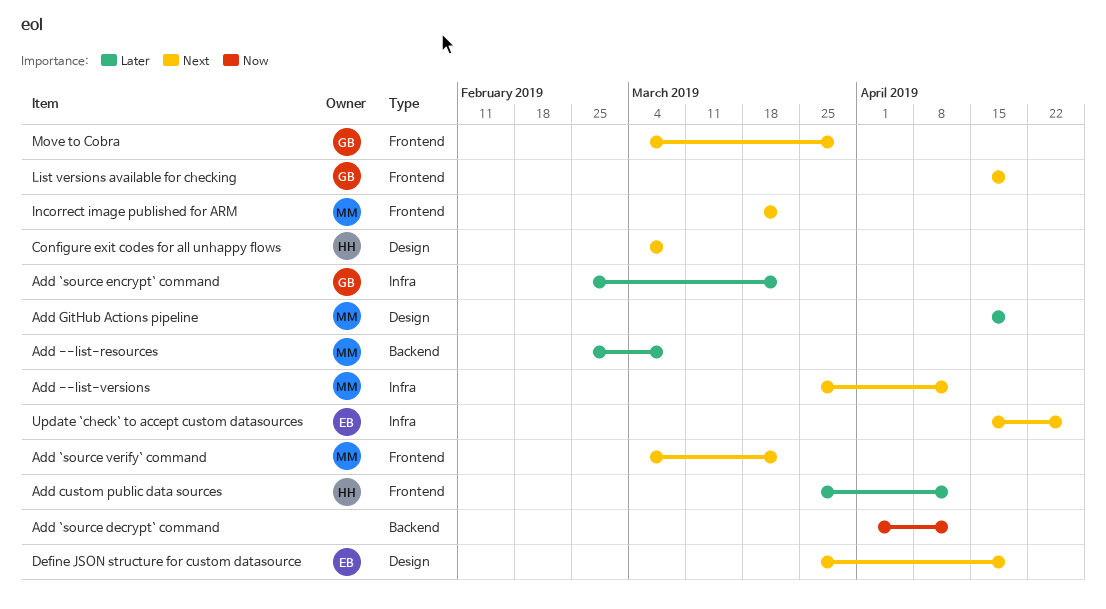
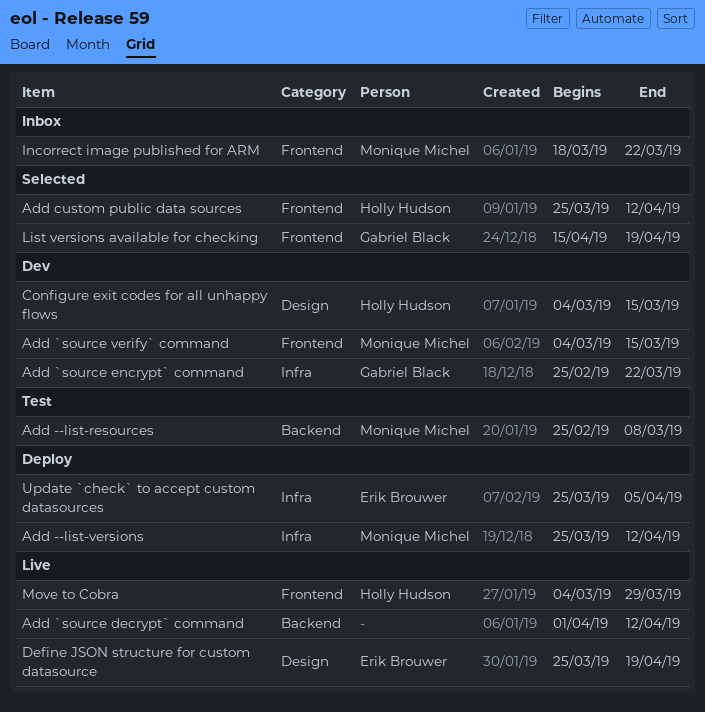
Add `source verify` command, due: Mar 22 -> Mar 15
Add GitHub Actions pipeline: present -> none
Configure exit codes for all unhappy flows, due: Mar 8 -> Mar 15
Move to Cobra, owner: Gabriel Black -> Holly Hudson
Update `check` to accept custom datasources, start: Apr 15 -> Mar 25
Update `check` to accept custom datasources, due: Apr 26 -> Apr 5

